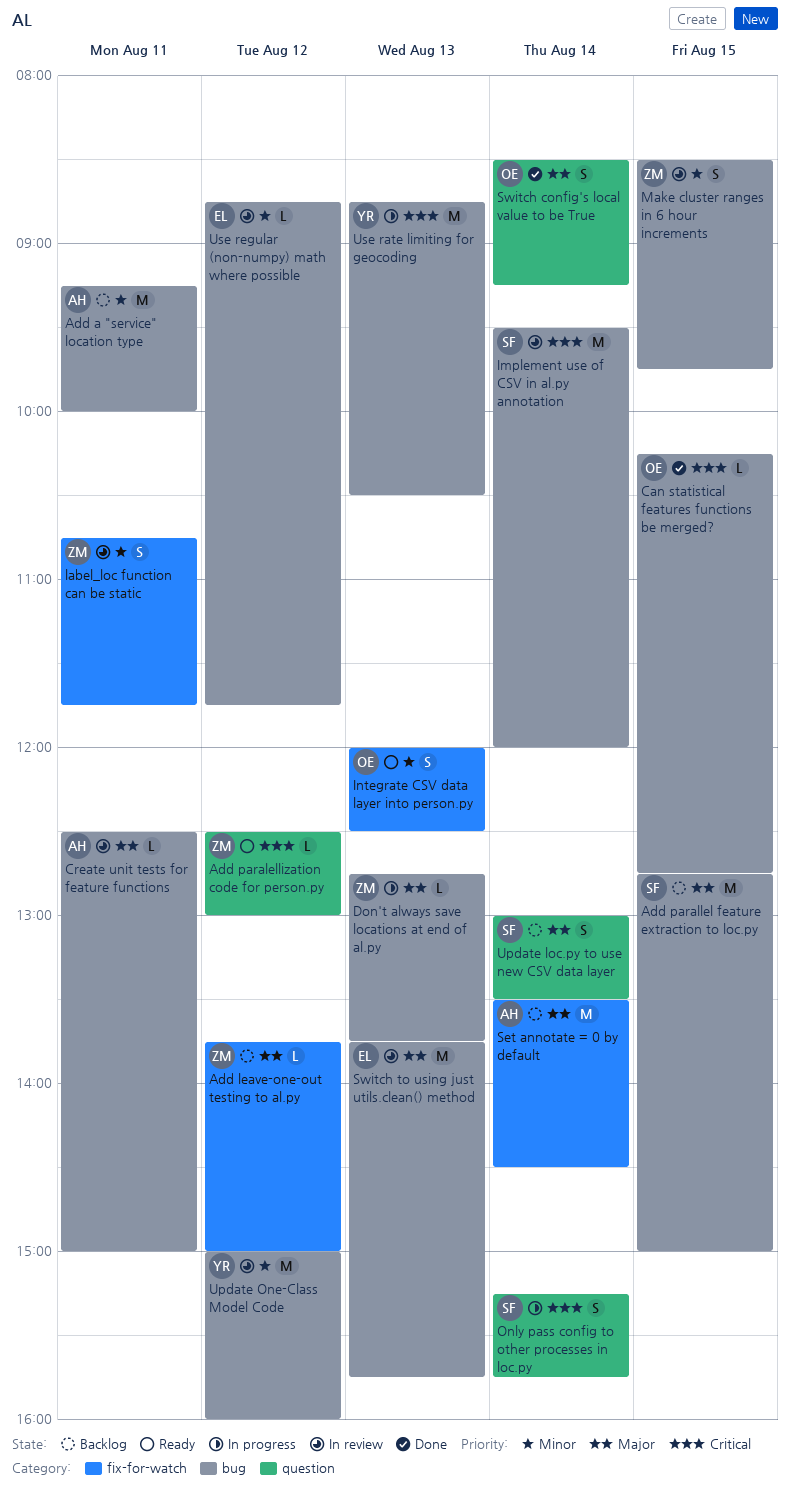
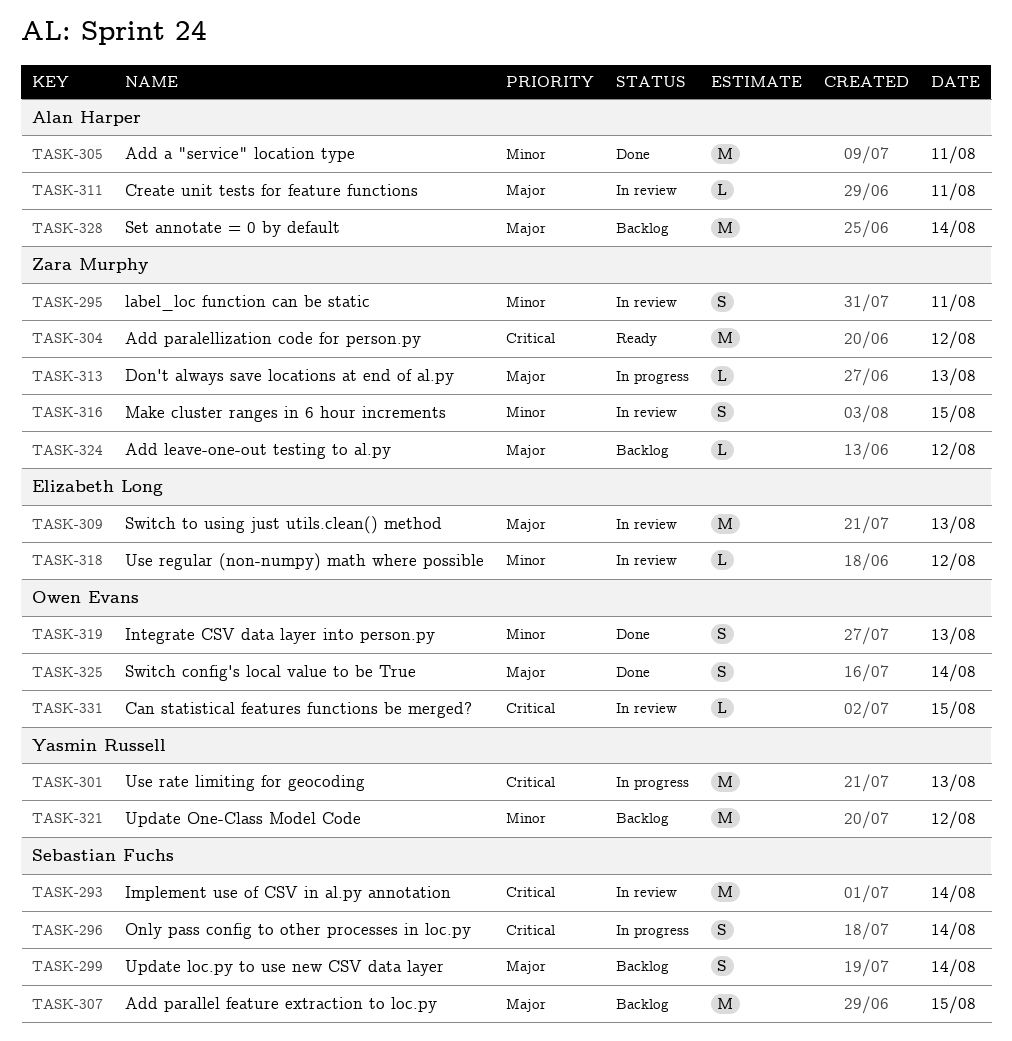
Add a "service" location type, status: Backlog -> Done
Add paralellization code for person.py, estimate: L -> M
Can statistical features functions be merged?, status: Done -> In review
Integrate CSV data layer into person.py, status: Ready -> Done
Update One-Class Model Code, status: In review -> Backlog

